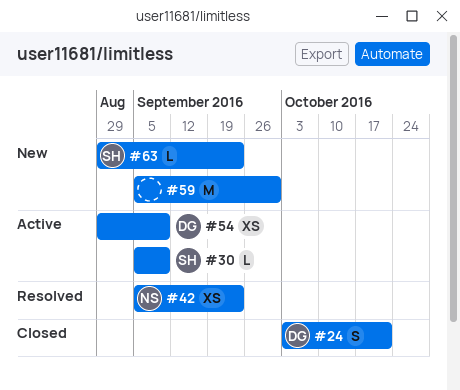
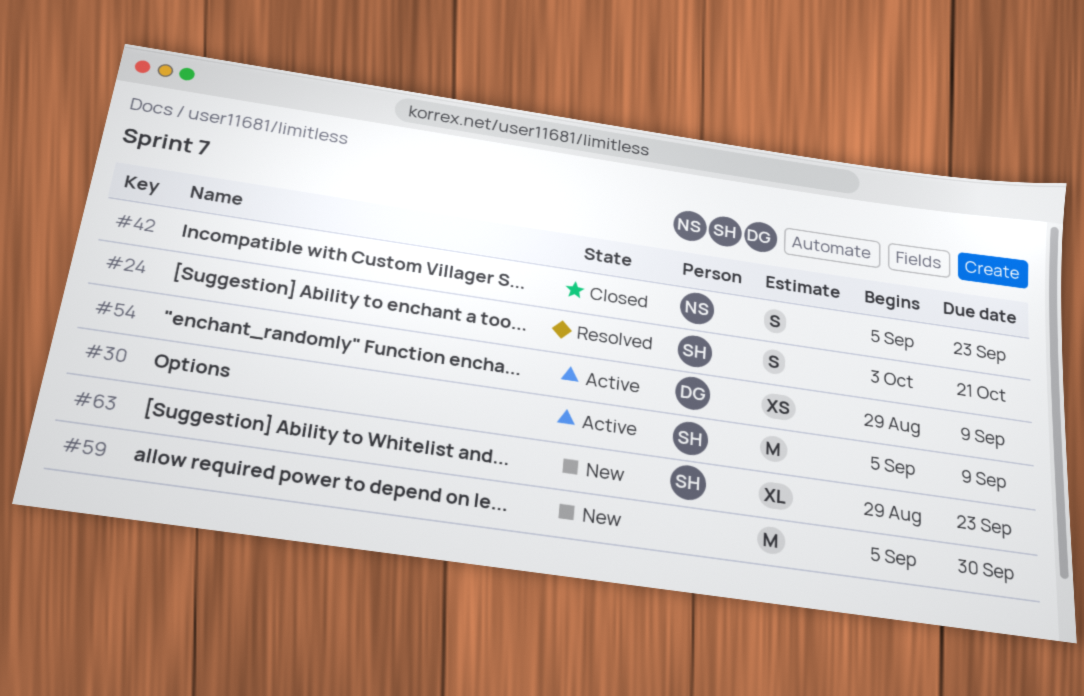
#24, status: Closed -> Resolved
#24, owner: DG -> SH
#30, estimate: L -> M
#42, status: Resolved -> Closed
#42, estimate: XS -> S
#63, estimate: L -> XL

